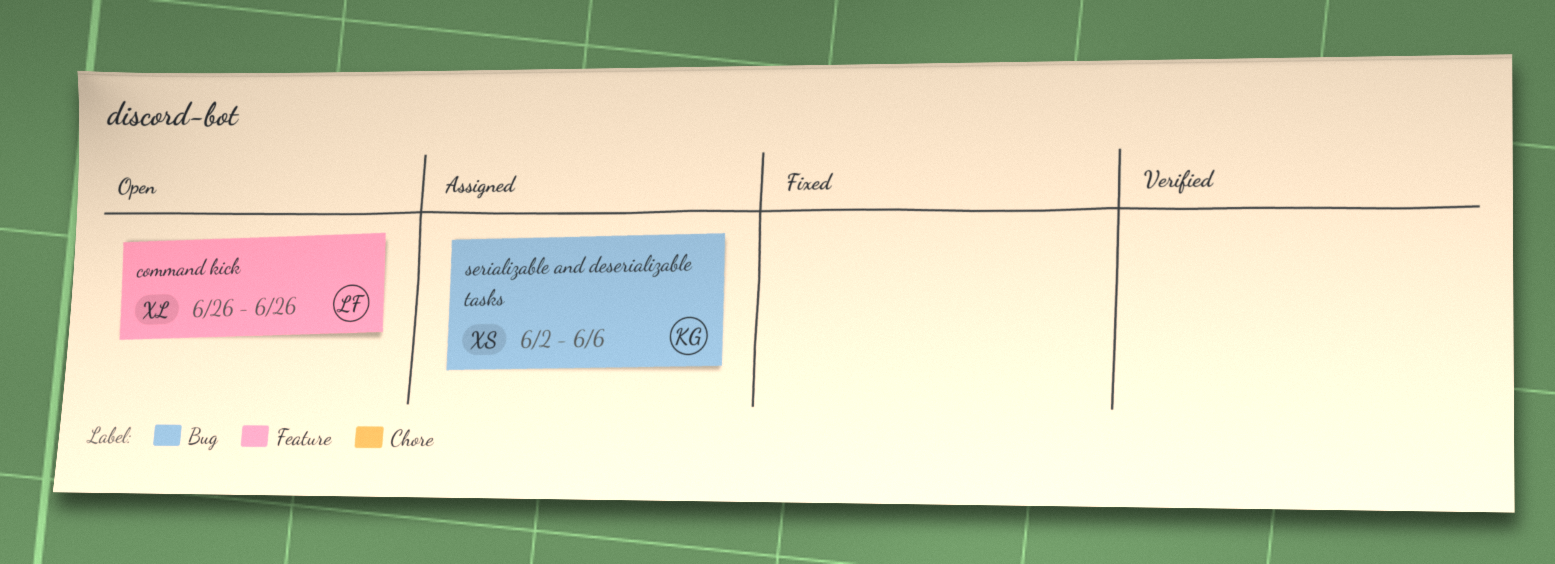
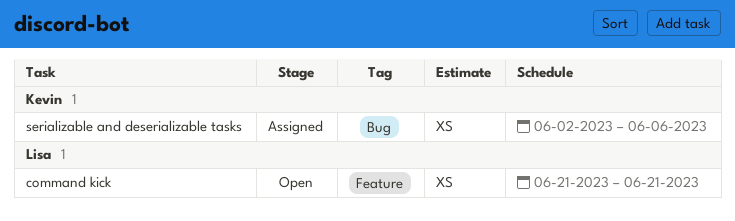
command kick, estimate: XL -> XS
command kick, start: Jun 26 -> Jun 21
command kick, due: Jun 26 -> Jun 21

